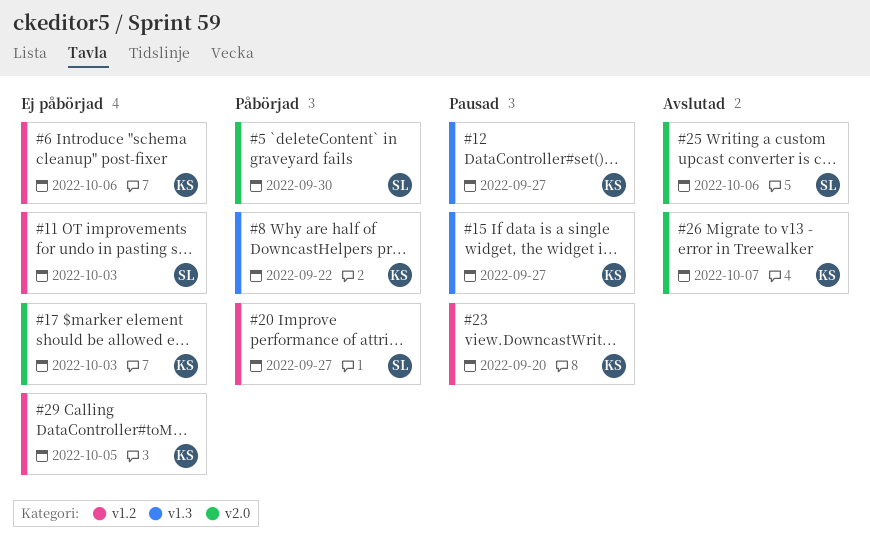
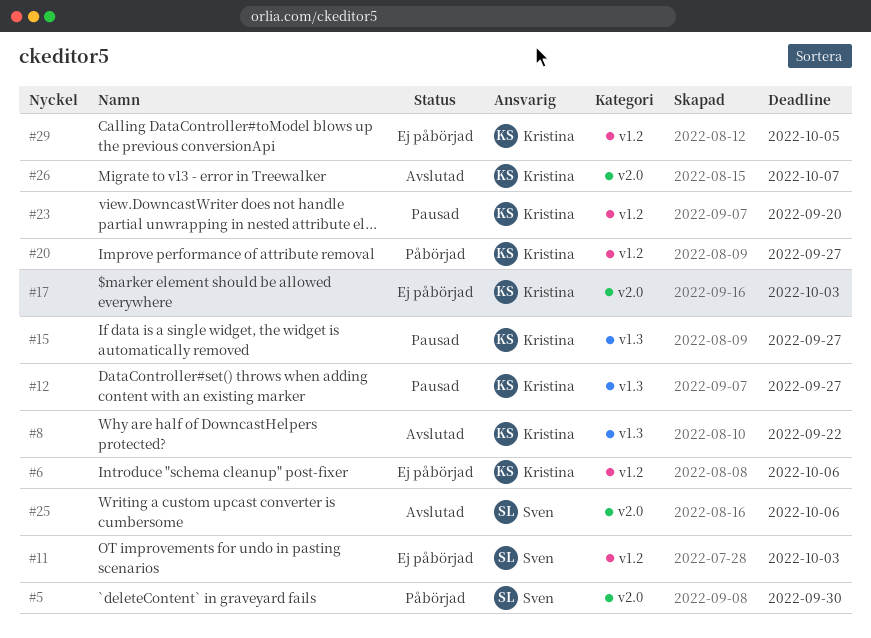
#8, status: Påbörjad -> Avslutad
#20, owner: Sven -> Kristina

